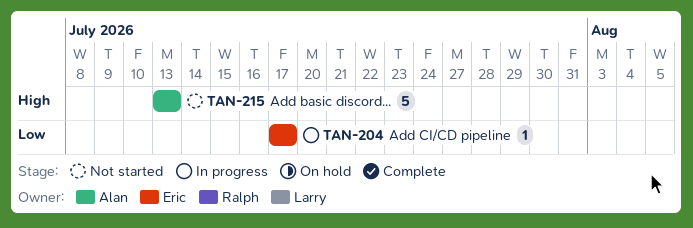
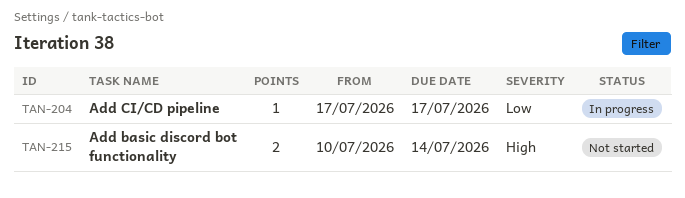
TAN-215, estimate: 5 -> 2
TAN-215, start: Jul 13 -> Jul 10
TAN-215, due: Jul 13 -> Jul 14

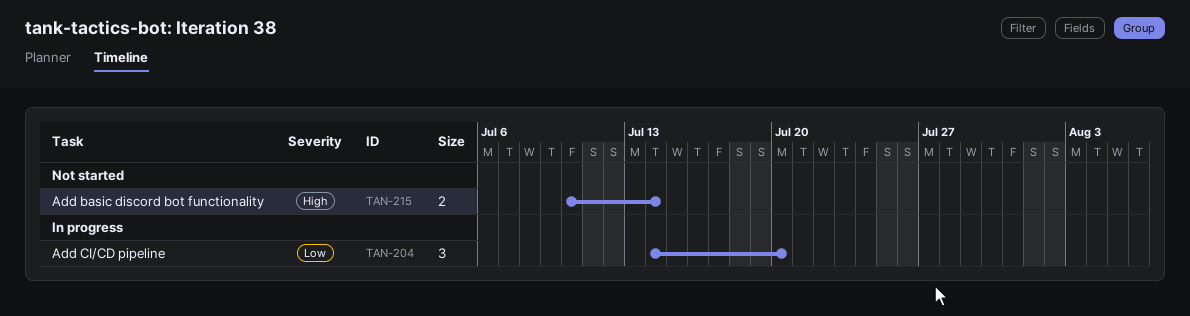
TAN-204, estimate: 1 -> 3
TAN-204, start: Jul 17 -> Jul 14
TAN-204, due: Jul 17 -> Jul 20

